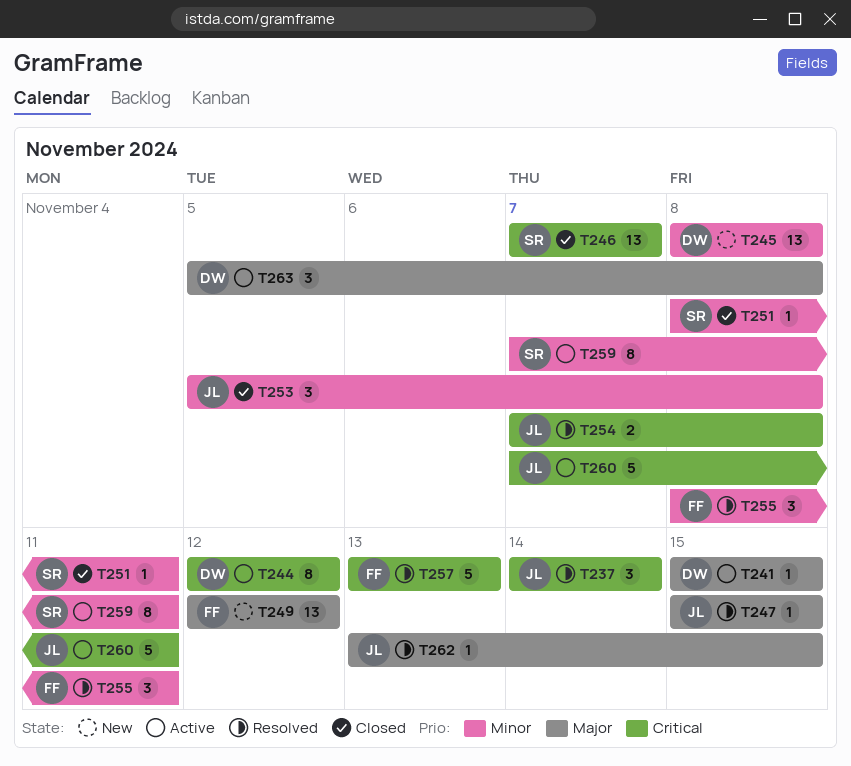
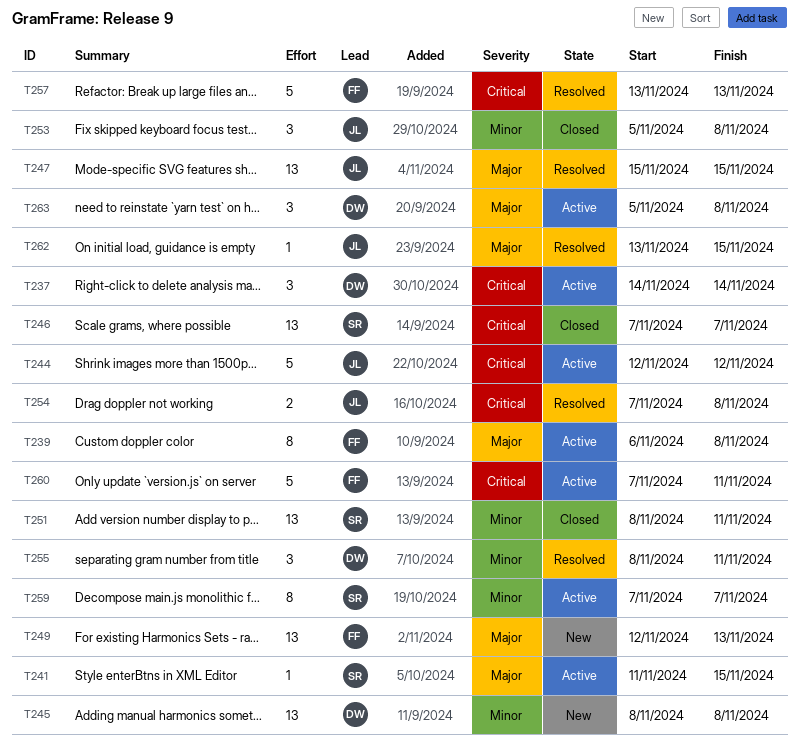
T237, status: Resolved -> Active
T237, owner: JL -> DW
T239: none -> present
T241, owner: DW -> SR
T241, start: Nov 15 -> Nov 11
T244, owner: DW -> JL
T244, estimate: 8 -> 5
T247, estimate: 1 -> 13
T249, due: Nov 12 -> Nov 13
T251, estimate: 1 -> 13
T255, owner: FF -> DW
T259, due: Nov 11 -> Nov 7
T260, owner: JL -> FF

